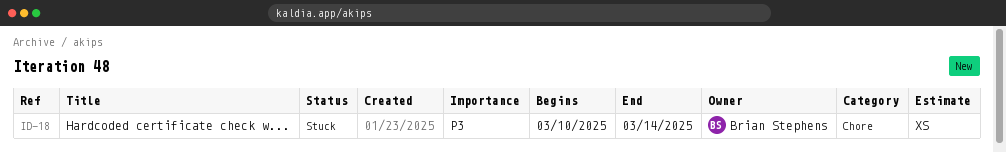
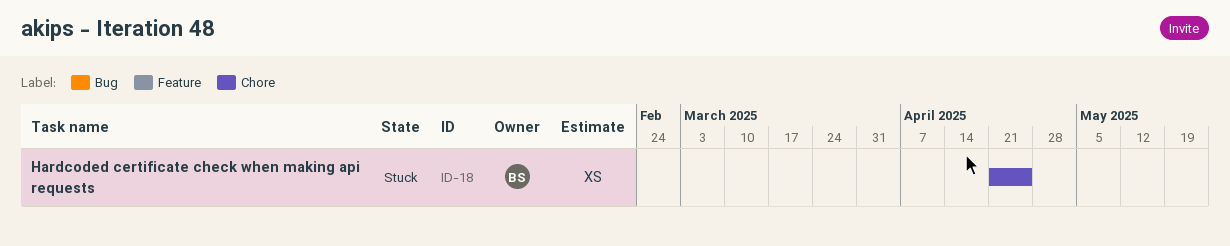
ID-18, start: Mar 10 -> Apr 21
ID-18, due: Mar 14 -> Apr 25

